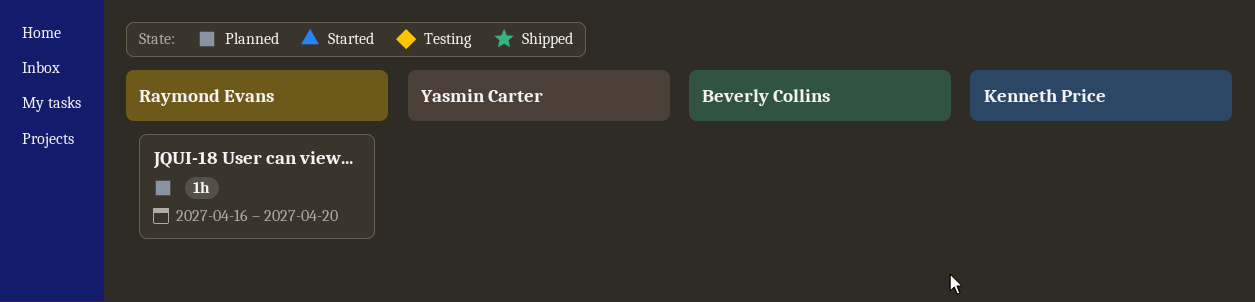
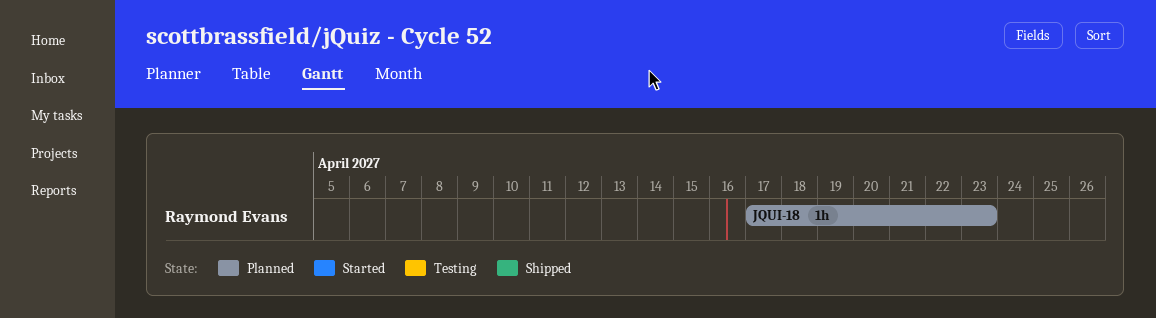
JQUI-18, start: Apr 16 -> Apr 17
JQUI-18, due: Apr 20 -> Apr 23

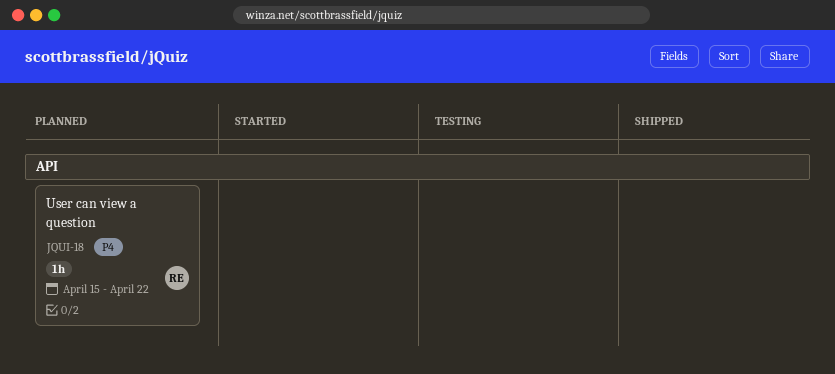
JQUI-18, start: Apr 17 -> Apr 15
JQUI-18, due: Apr 23 -> Apr 22

